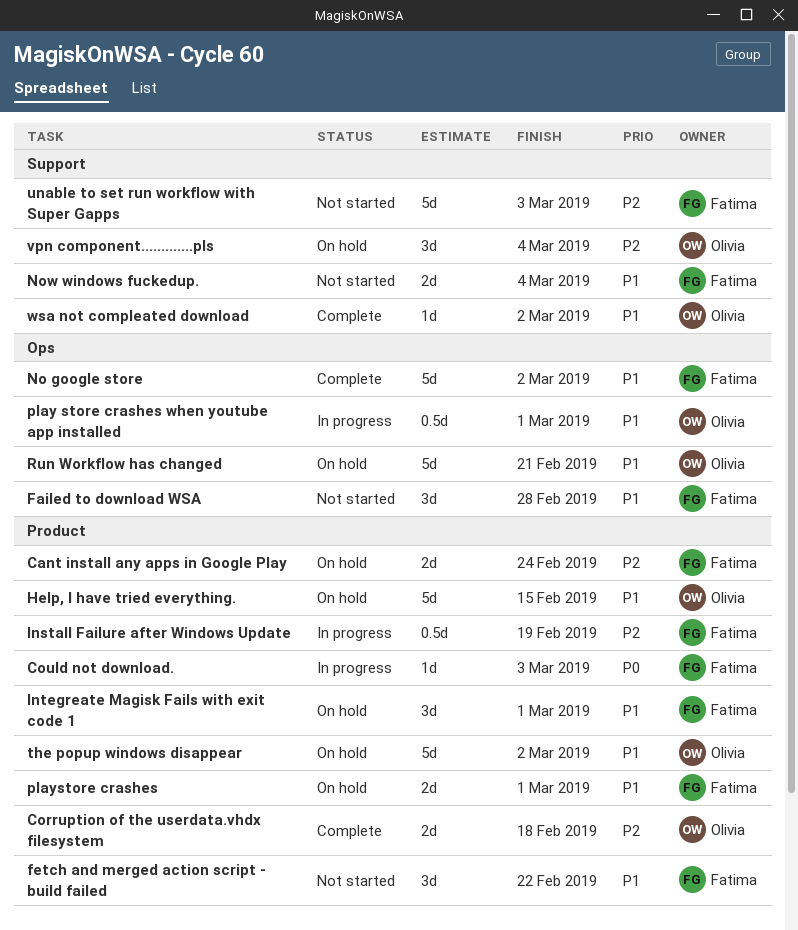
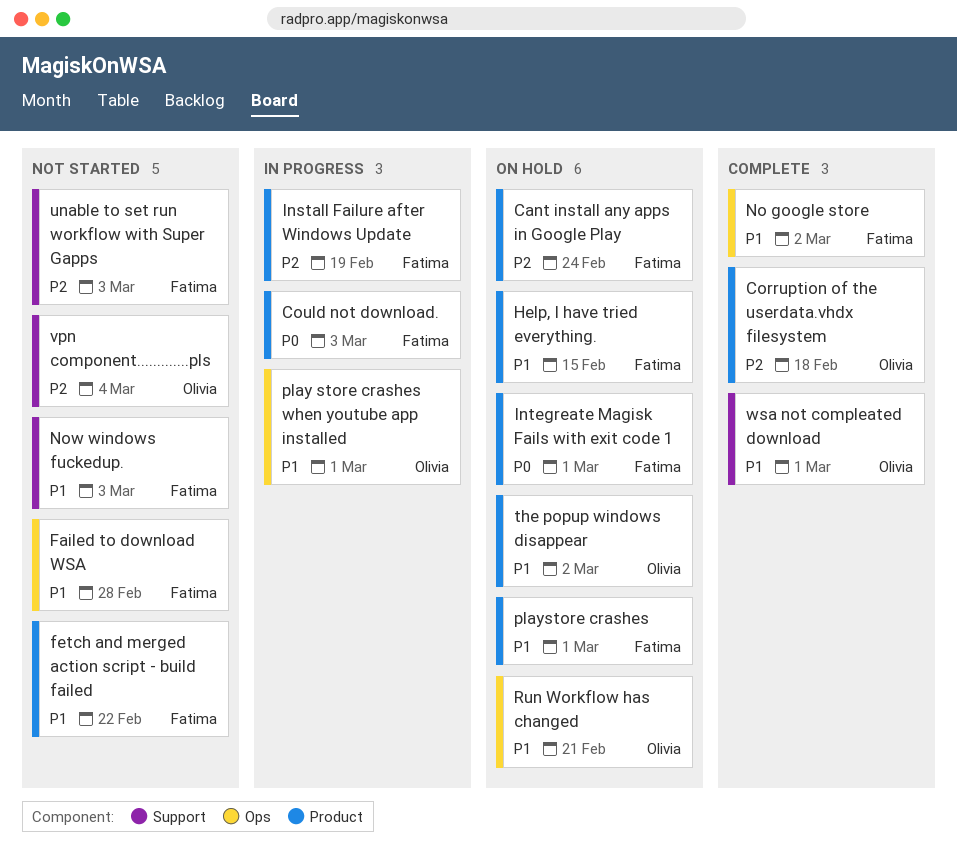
Help, I have tried everything., owner: Olivia -> Fatima
Integreate Magisk Fails with exit code 1, priority: P1 -> P0
Now windows fuckedup., due: Mar 4 -> Mar 3
vpn component.............pls, status: On hold -> Not started
wsa not compleated download, due: Mar 2 -> Mar 1

